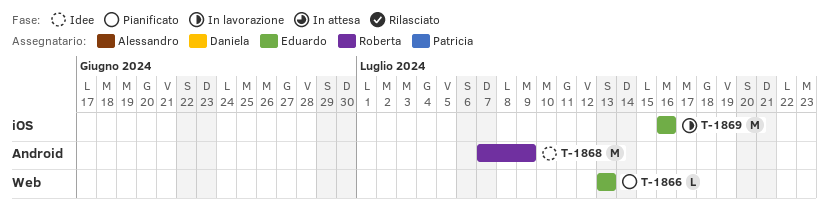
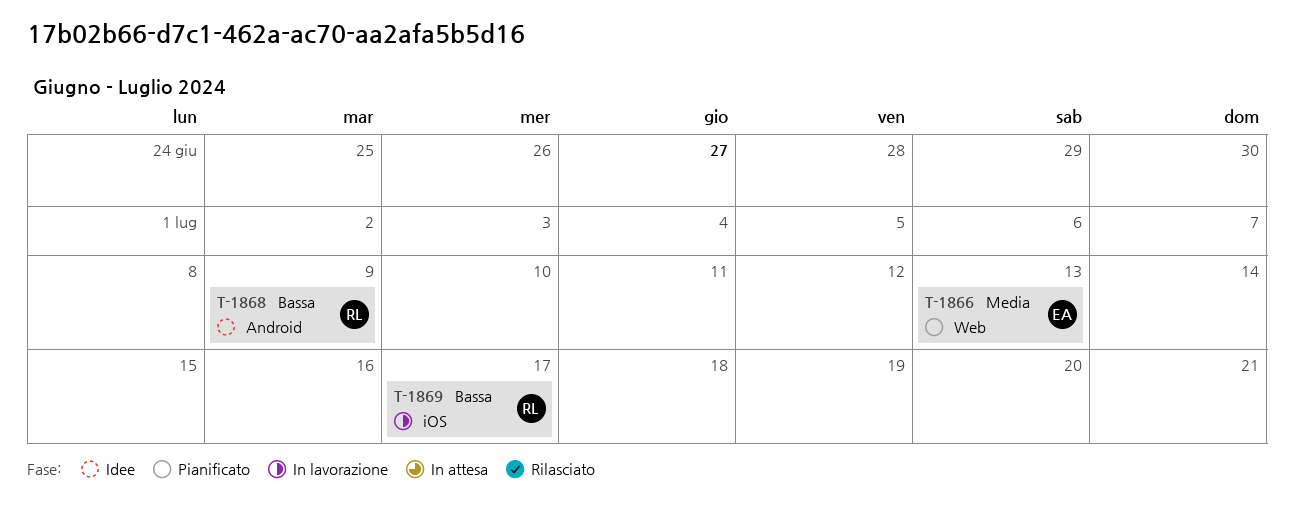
T-1869, owner: Eduardo -> Roberta
T-1869, due: Jul 16 -> Jul 17

